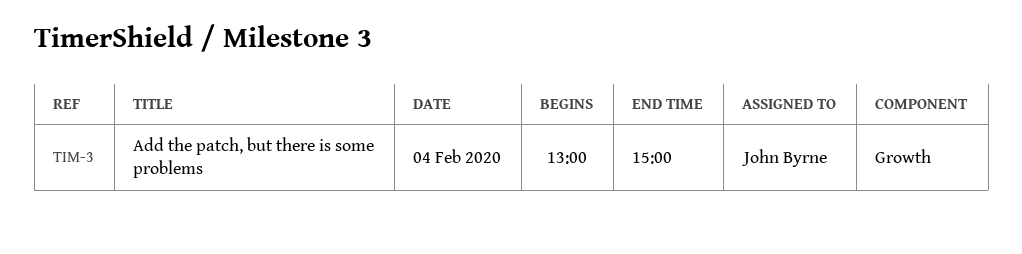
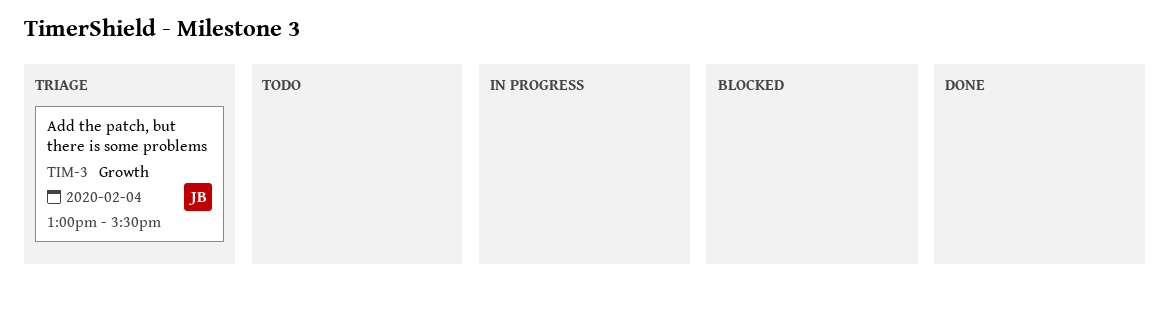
TIM-3, ends: 15:00 -> 15:30

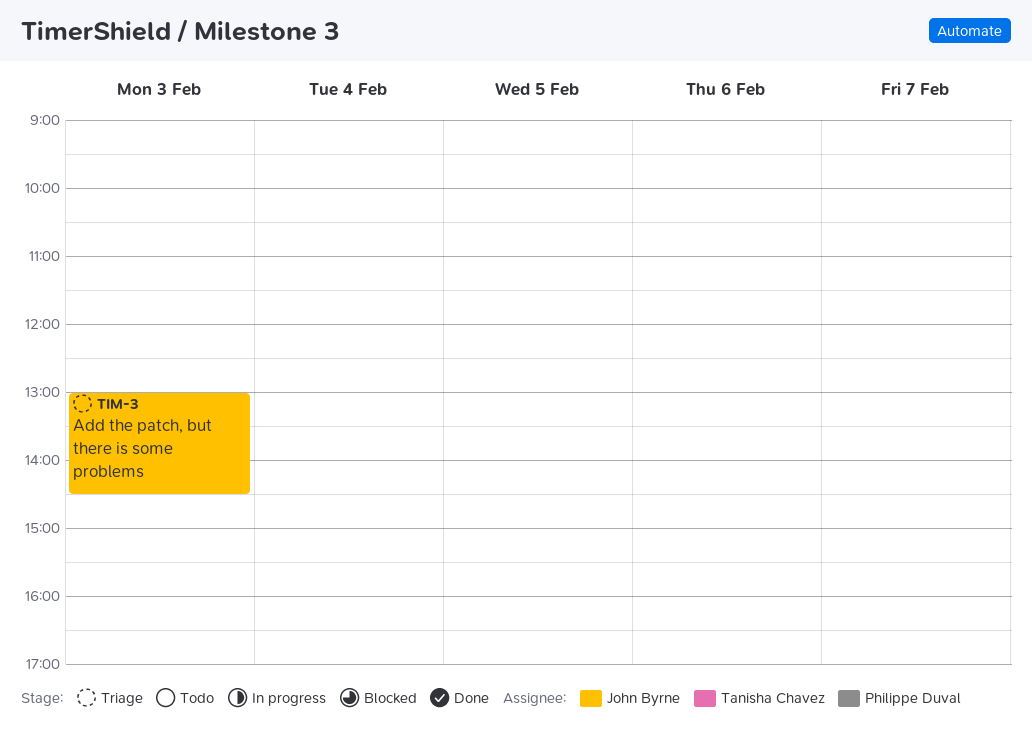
TIM-3, day: Feb 4 -> Feb 3
TIM-3, ends: 15:30 -> 14:30

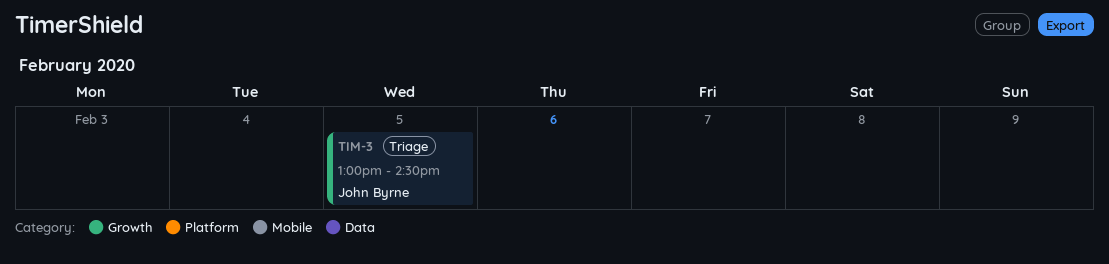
TIM-3, day: Feb 3 -> Feb 5

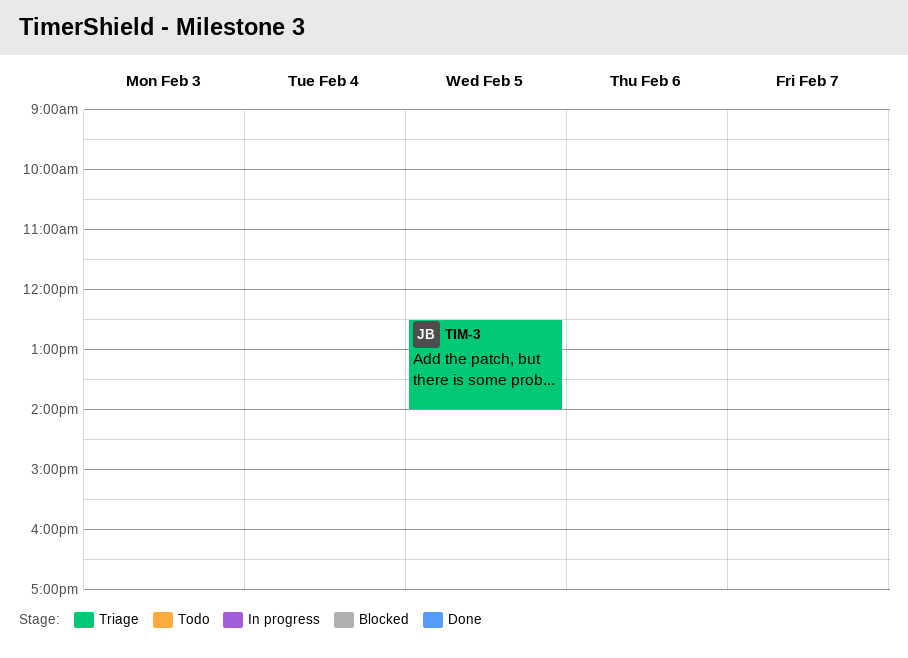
TIM-3, begins: 13:00 -> 12:30
TIM-3, ends: 14:30 -> 14:00

